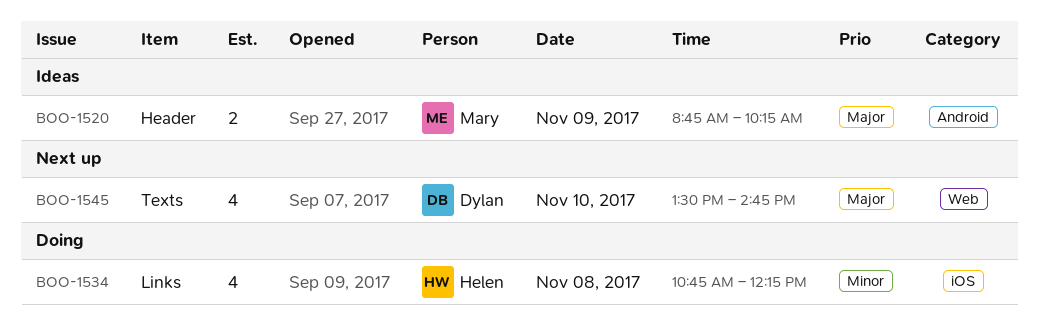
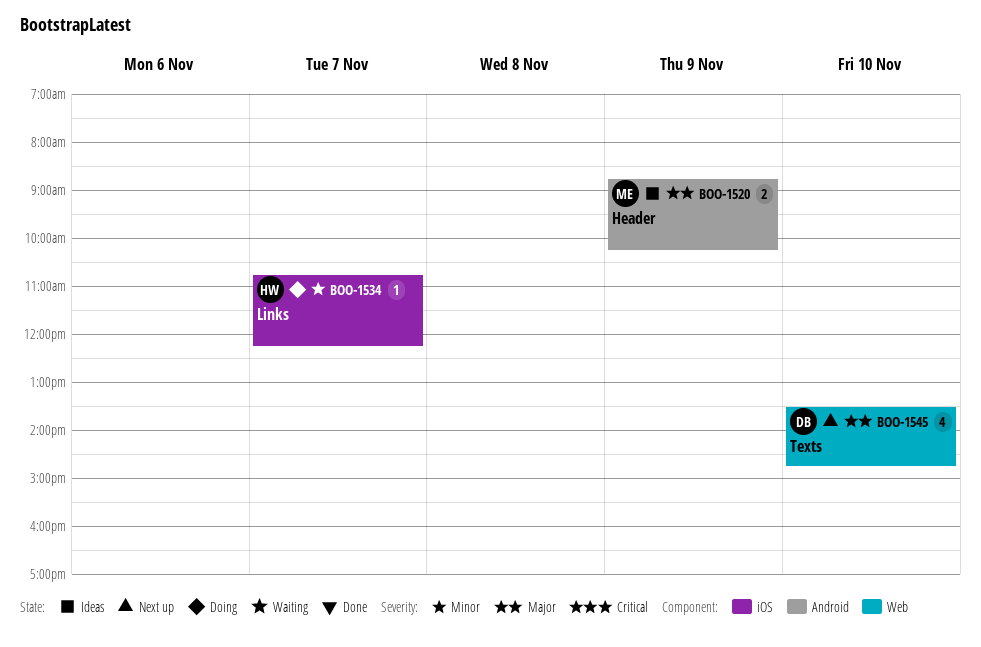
BOO-1534, estimate: 4 -> 1
BOO-1534, day: Nov 8 -> Nov 7

